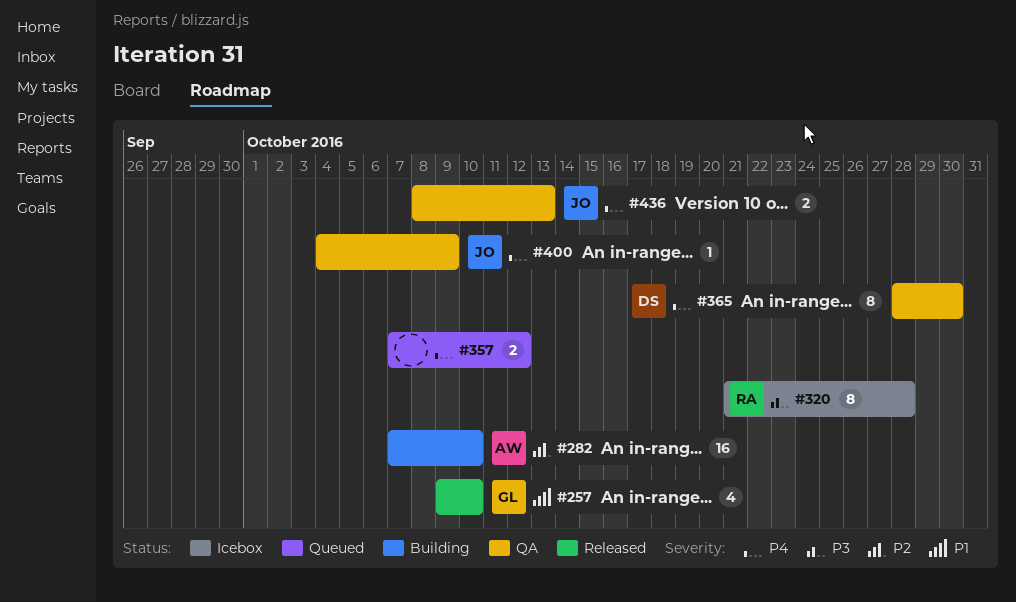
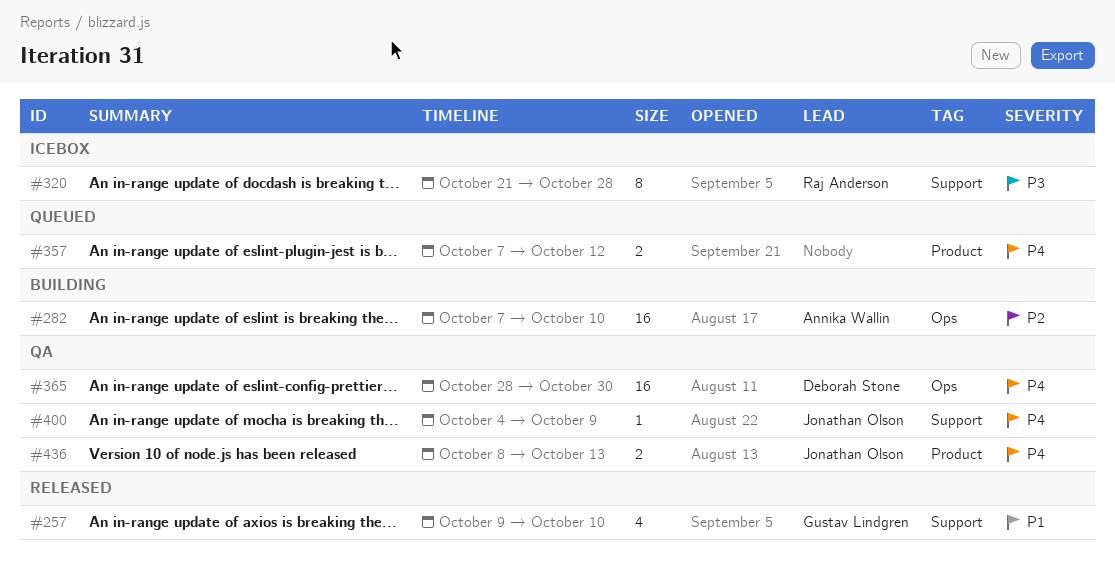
#365, estimate: 8 -> 16

